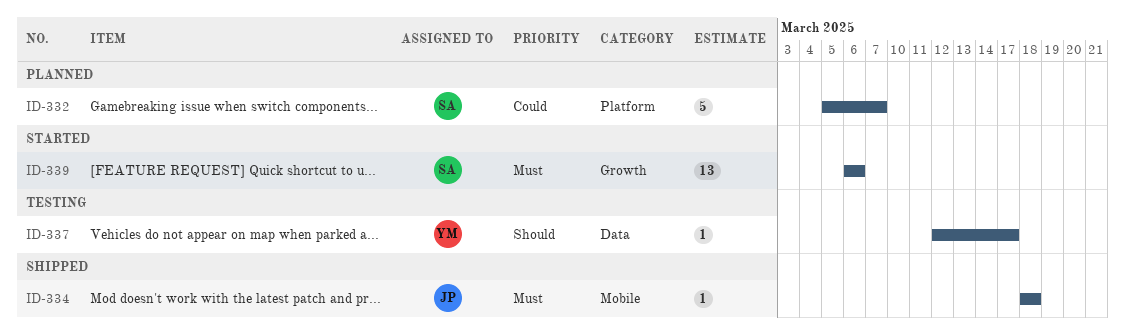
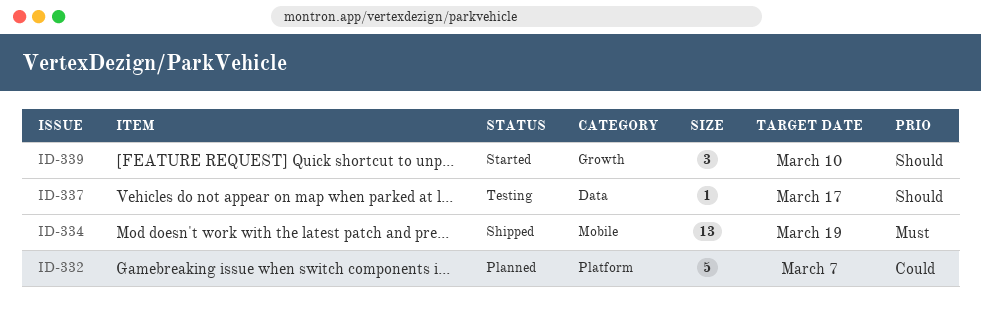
ID-334, estimate: 1 -> 13
ID-334, due: Mar 18 -> Mar 19
ID-339, priority: Must -> Should
ID-339, estimate: 13 -> 3
ID-339, due: Mar 6 -> Mar 10

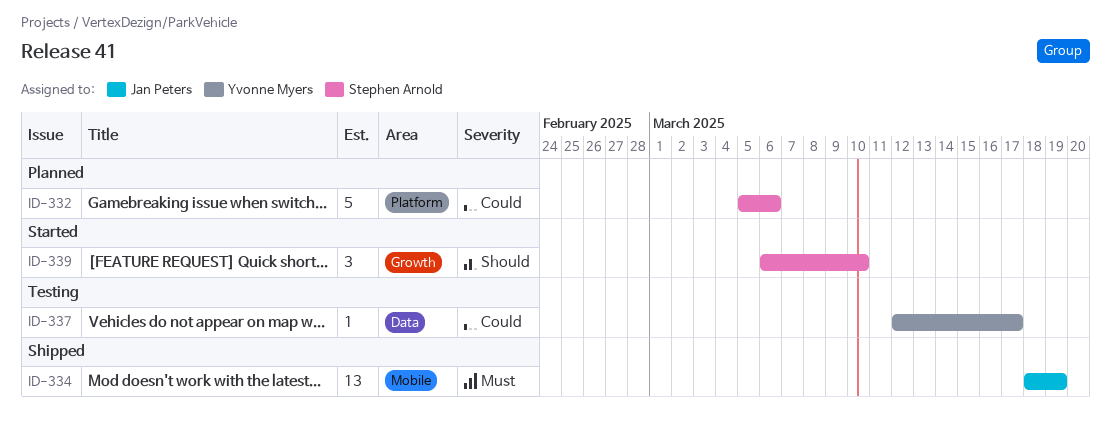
ID-332, due: Mar 7 -> Mar 6
ID-337, priority: Should -> Could

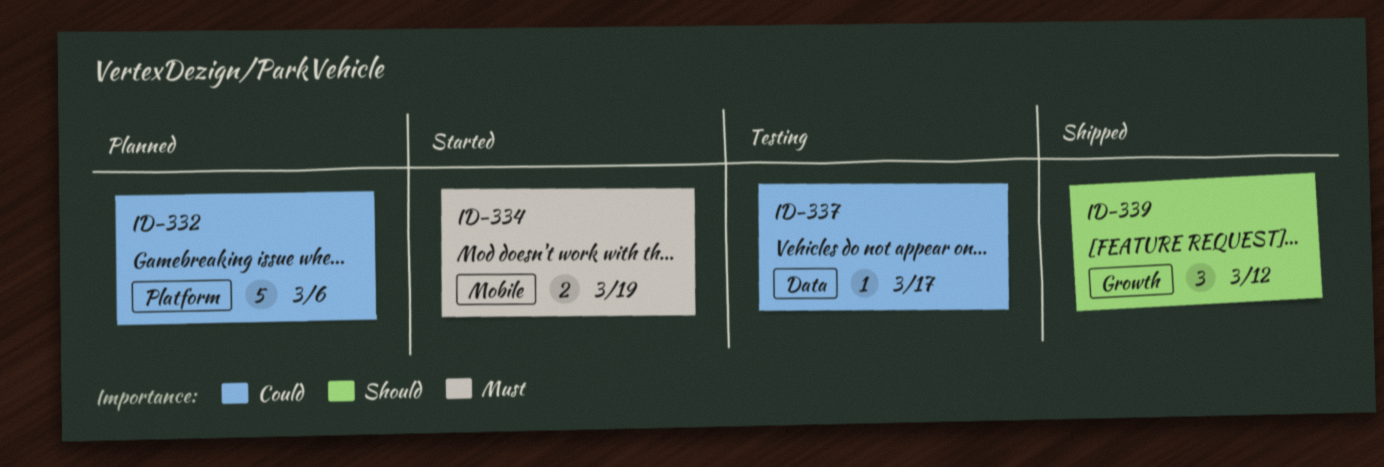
ID-334, status: Shipped -> Started
ID-334, estimate: 13 -> 2
ID-339, status: Started -> Shipped
ID-339, due: Mar 10 -> Mar 12

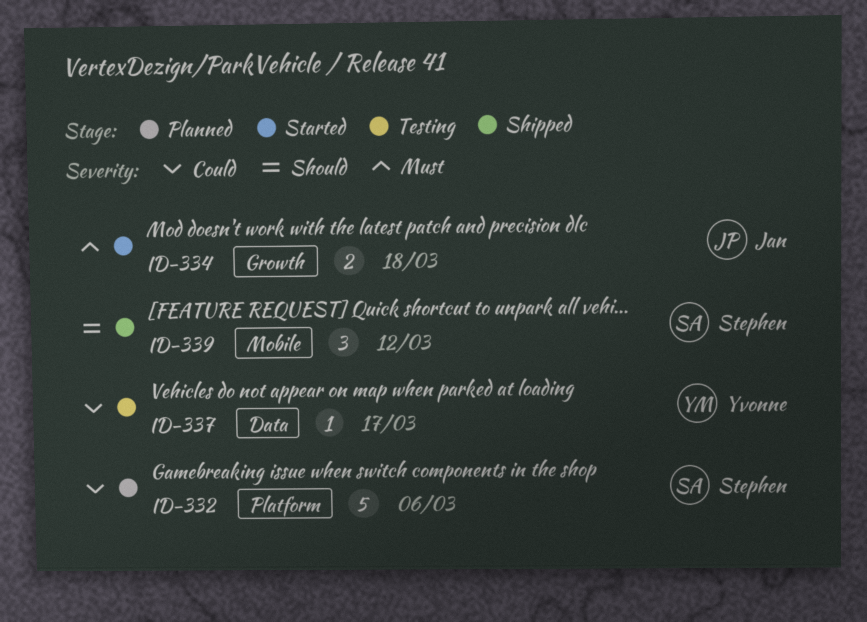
ID-334, label: Mobile -> Growth
ID-334, due: Mar 19 -> Mar 18
ID-339, label: Growth -> Mobile

